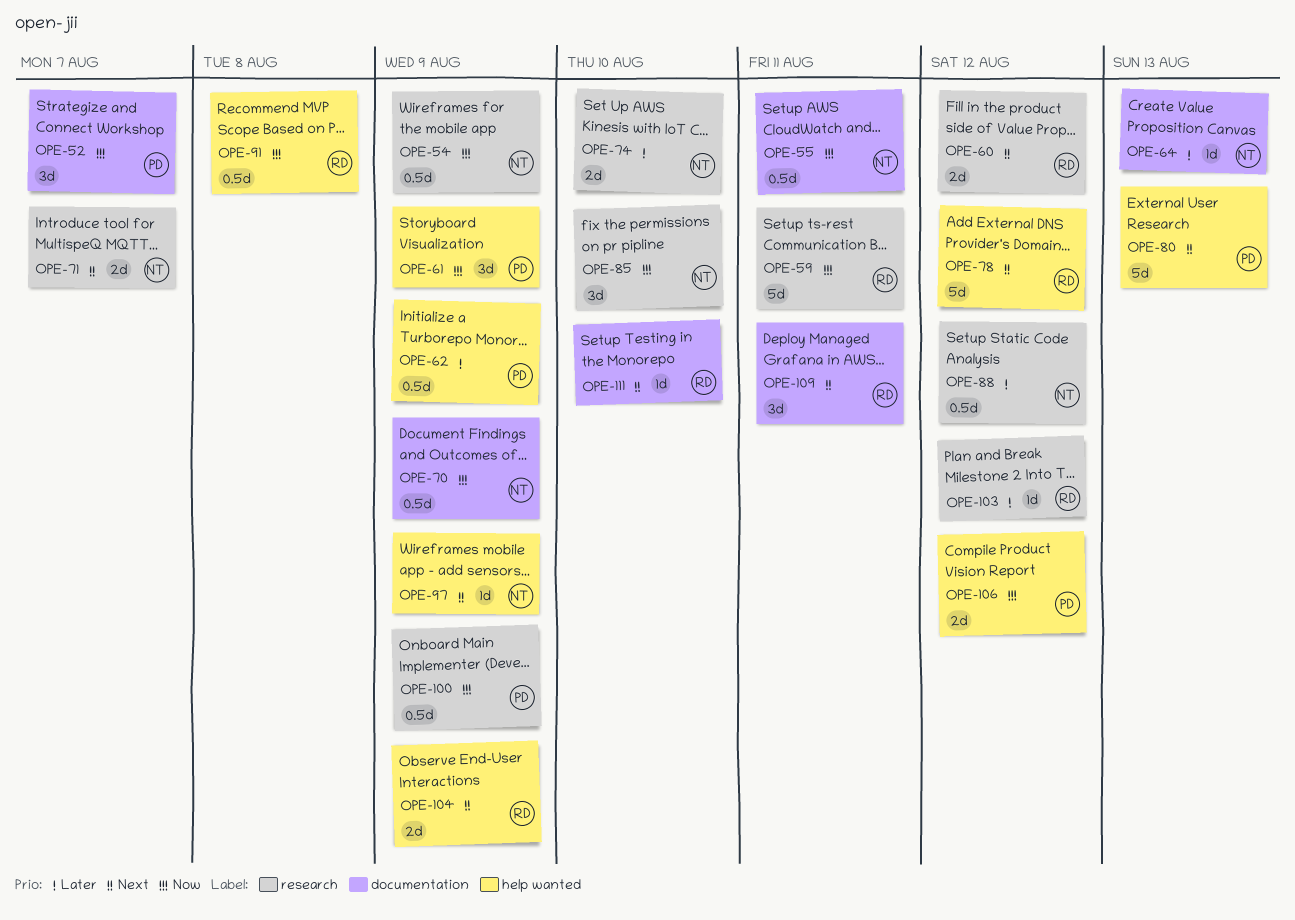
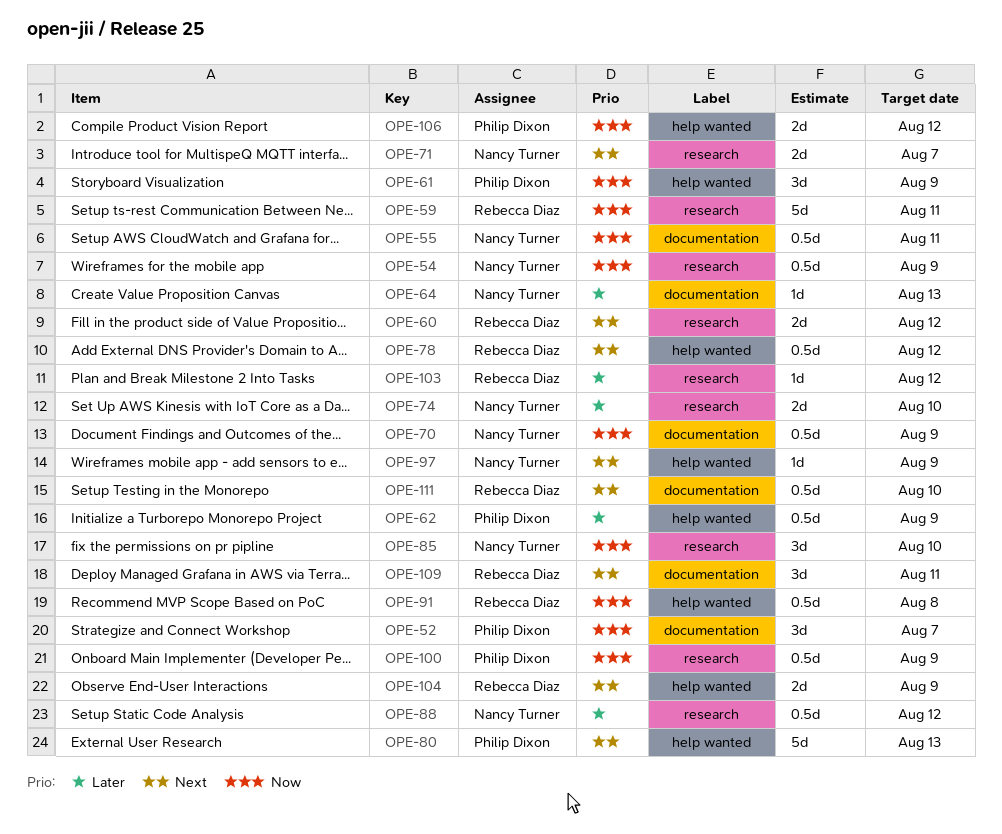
OPE-78, estimate: 5d -> 0.5d
OPE-111, estimate: 1d -> 0.5d

